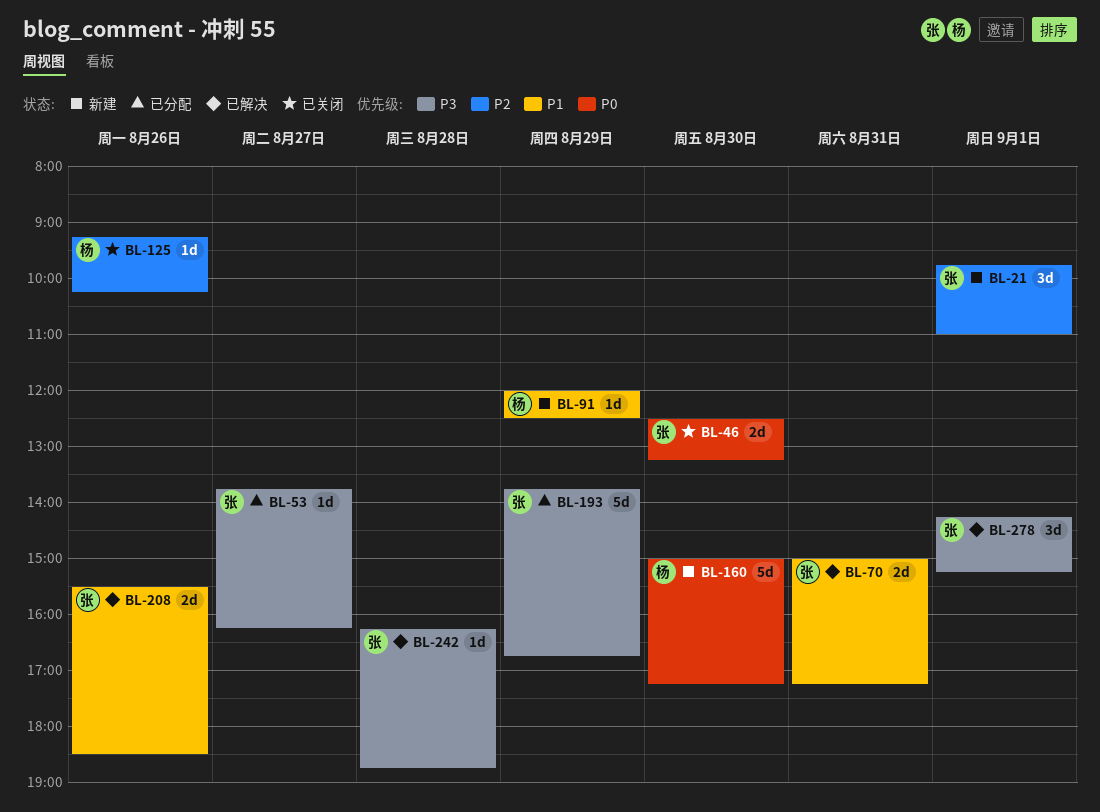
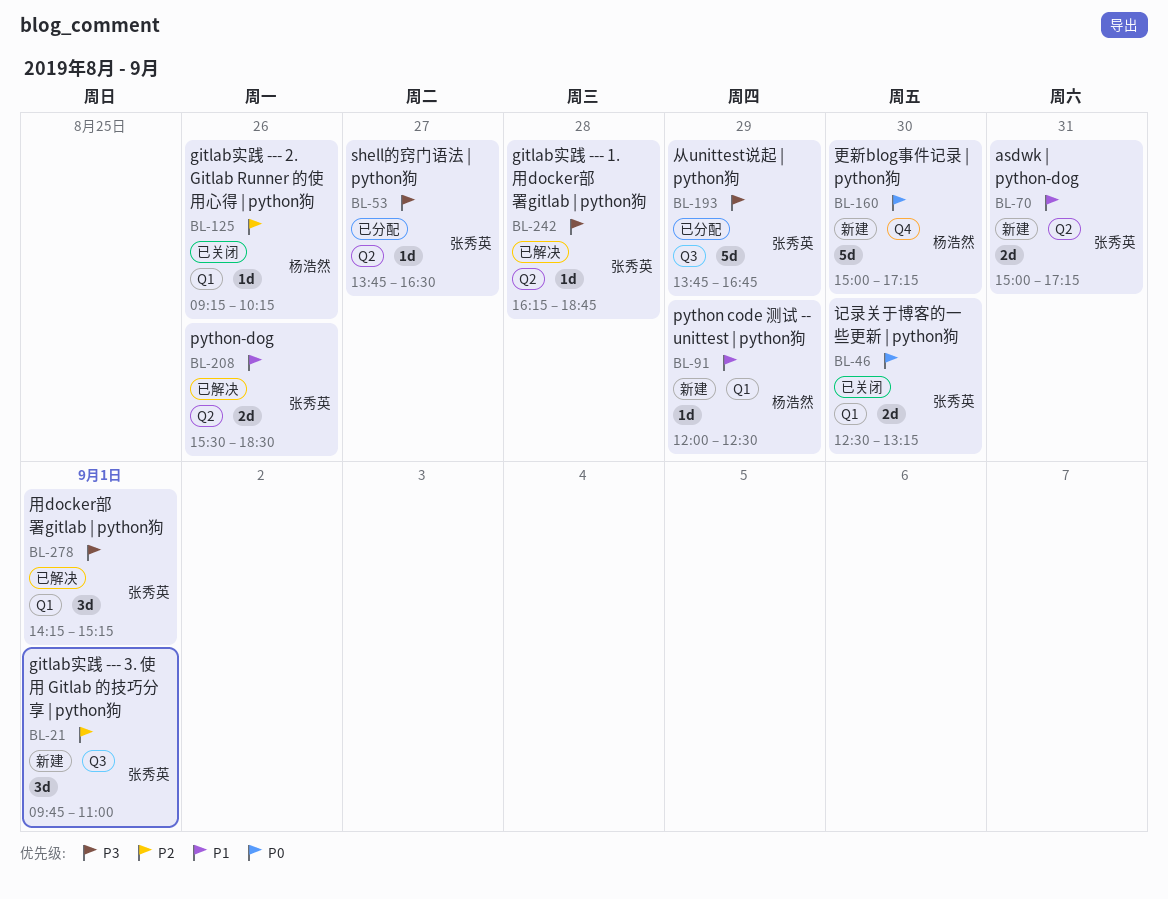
BL-53, ends: 16:15 -> 16:30
BL-70, status: 已解决 -> 新建

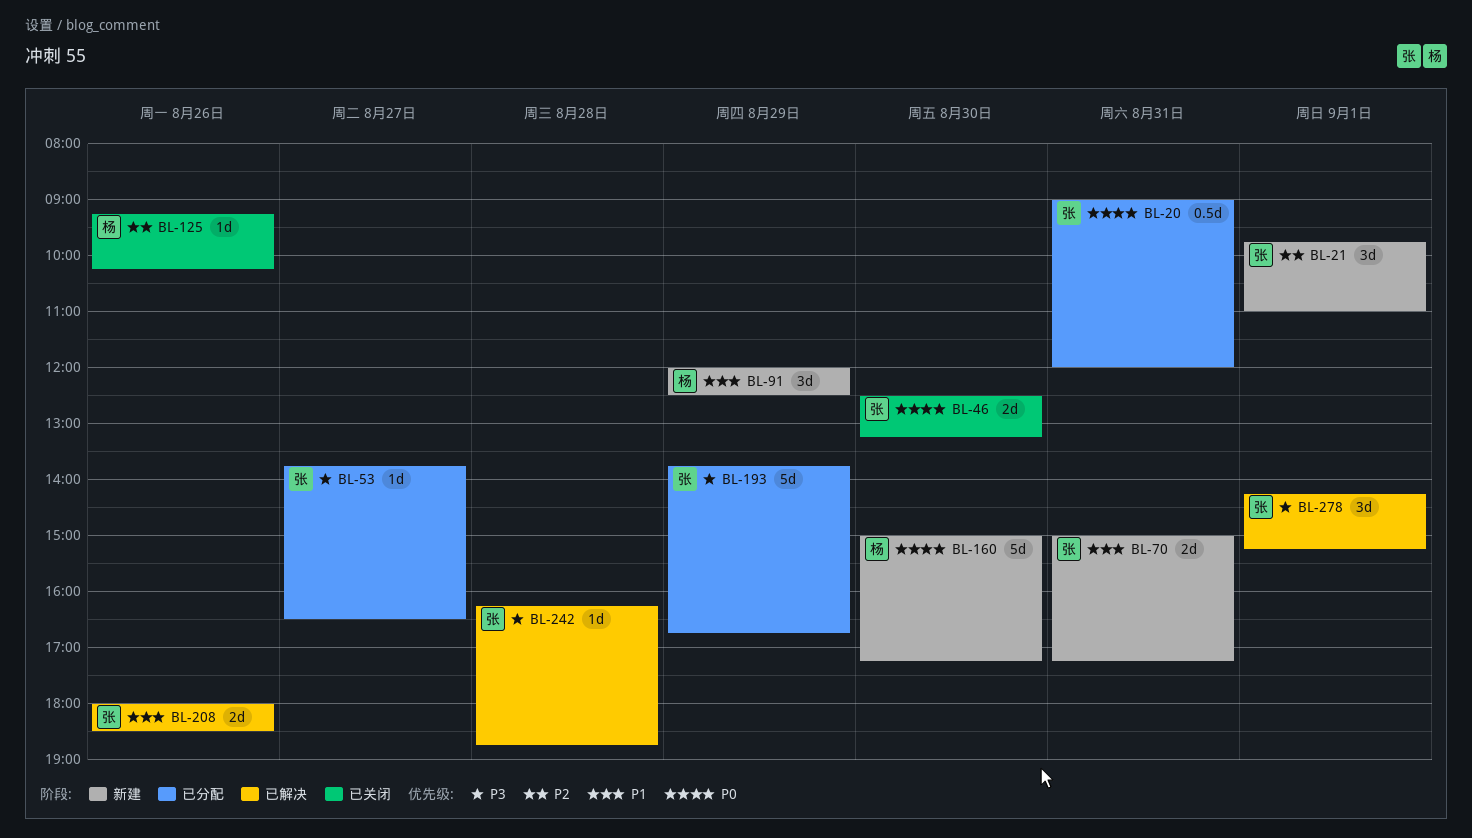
BL-20: none -> present
BL-91, estimate: 1d -> 3d
BL-208, begins: 15:30 -> 18:00

